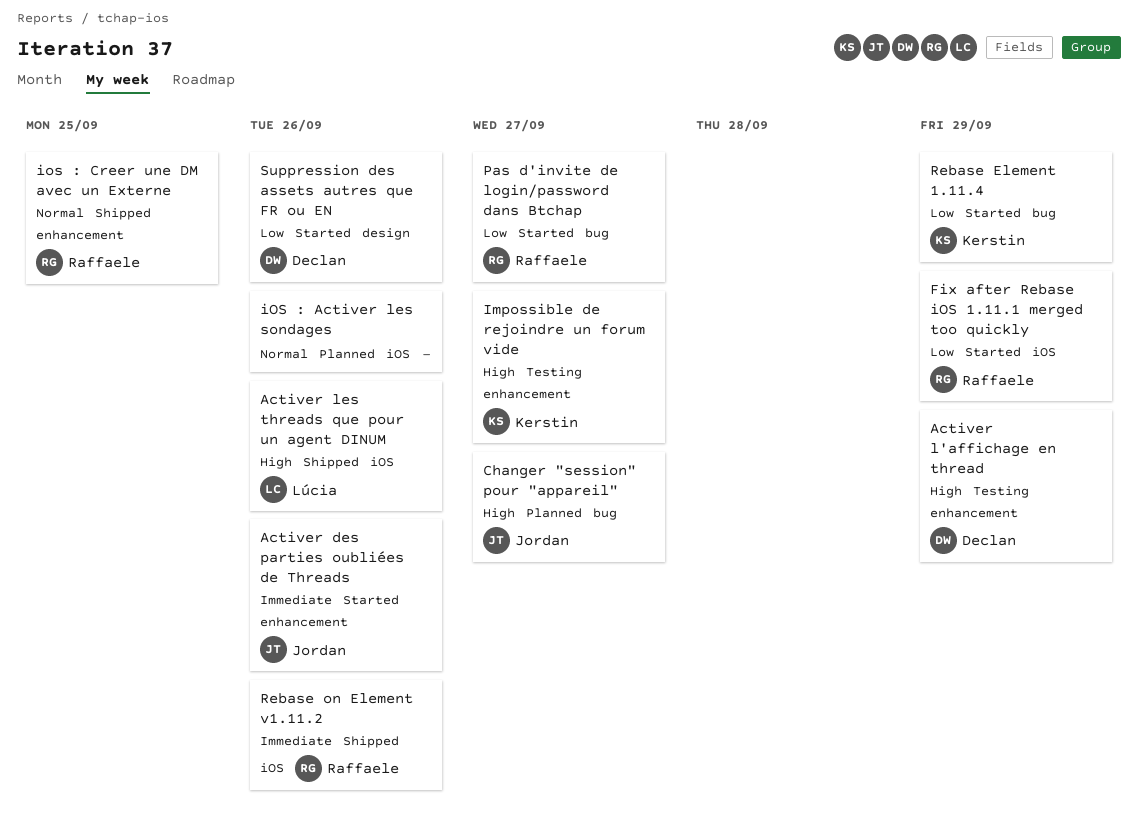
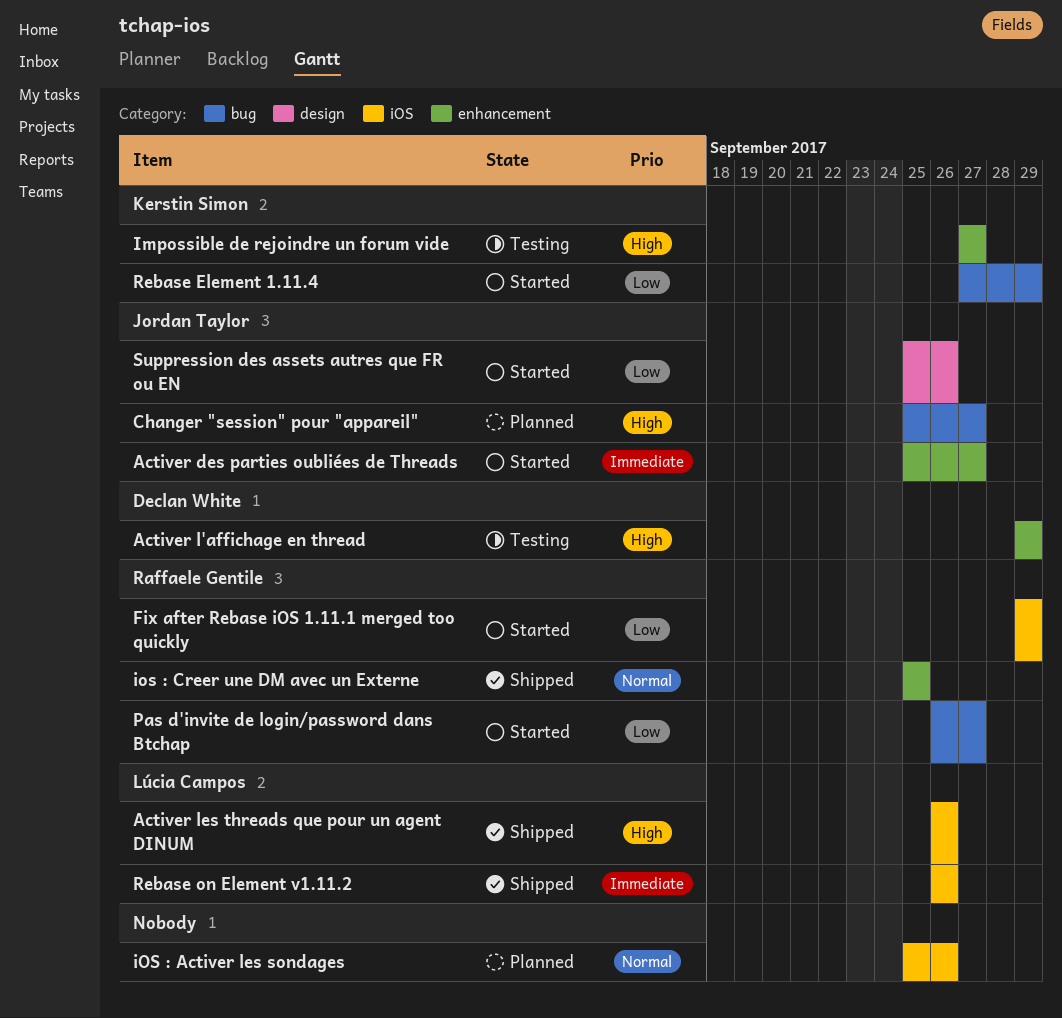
Activer des parties oubliées de Threads, due: Sep 26 -> Sep 27
Rebase on Element v1.11.2, owner: Raffaele Gentile -> Lúcia Campos
Suppression des assets autres que FR ou EN, owner: Declan White -> Jordan Taylor

